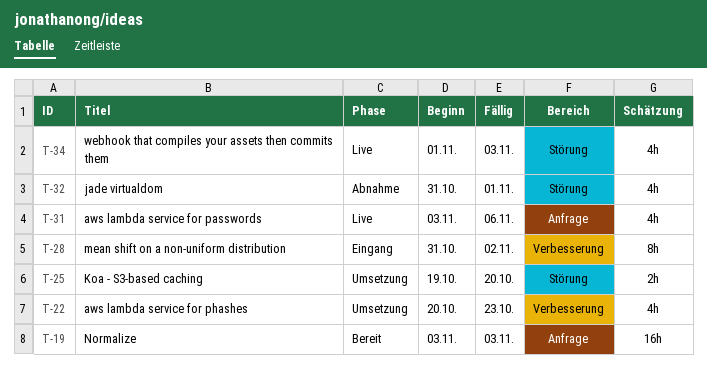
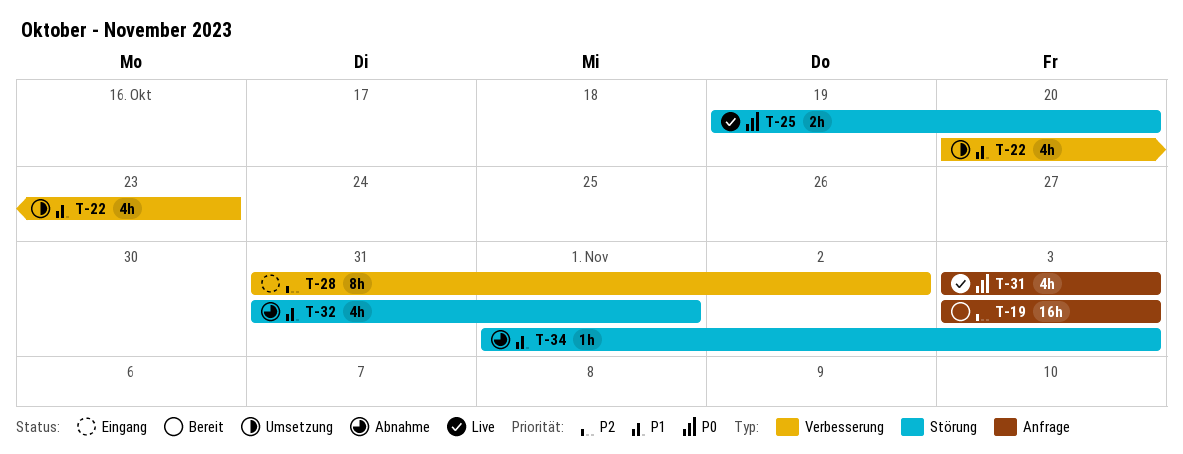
T-25, status: Umsetzung -> Live
T-31, due: Nov 6 -> Nov 3
T-34, status: Live -> Abnahme
T-34, estimate: 4h -> 1h

